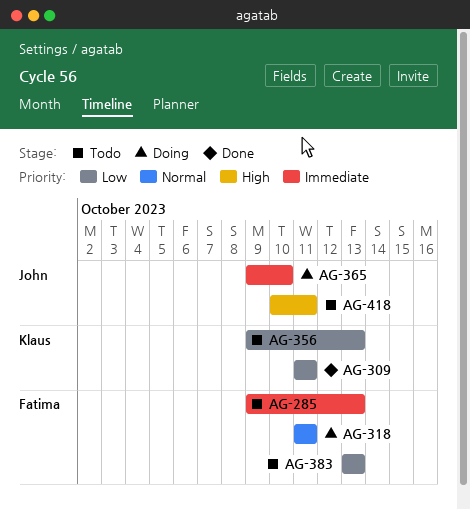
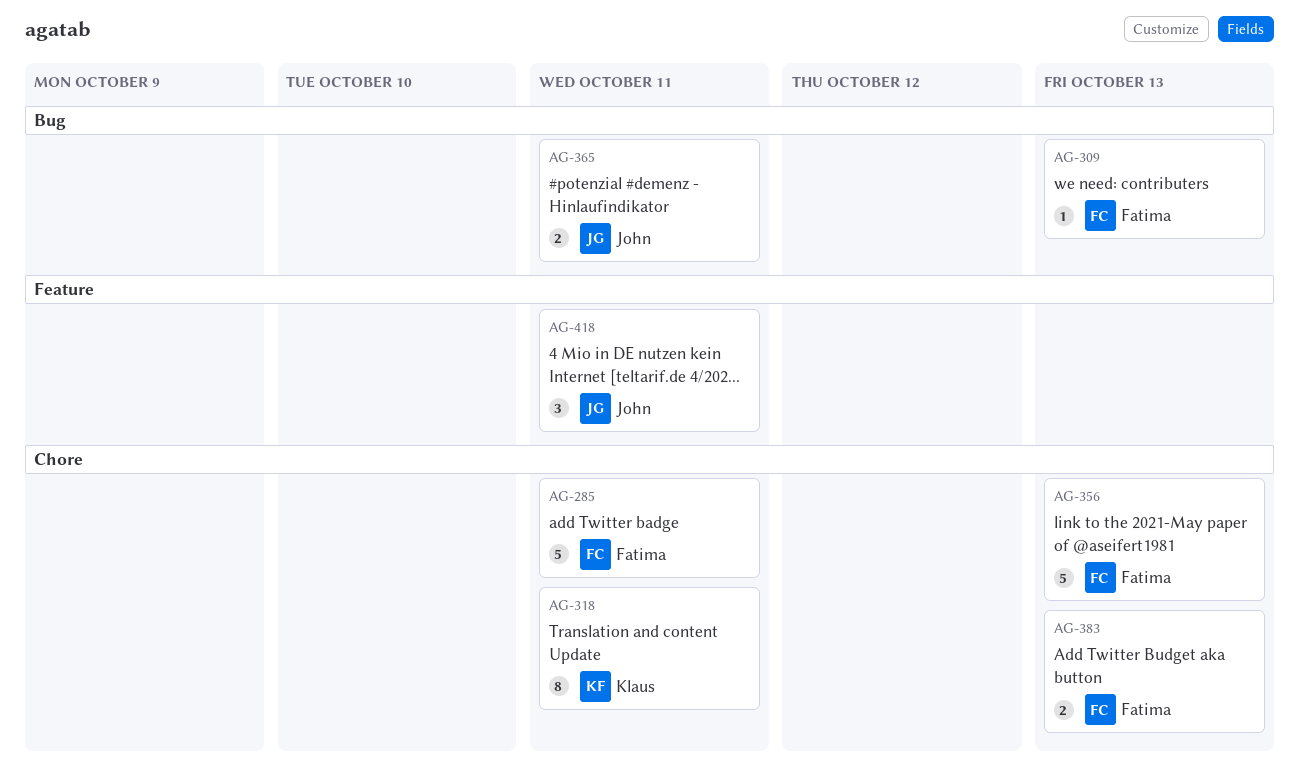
AG-285, due: Oct 13 -> Oct 11
AG-309, owner: Klaus -> Fatima
AG-309, due: Oct 11 -> Oct 13
AG-318, owner: Fatima -> Klaus
AG-356, owner: Klaus -> Fatima
AG-365, due: Oct 10 -> Oct 11

